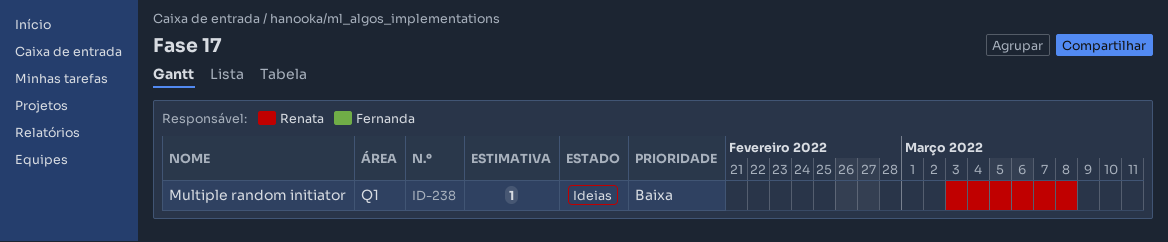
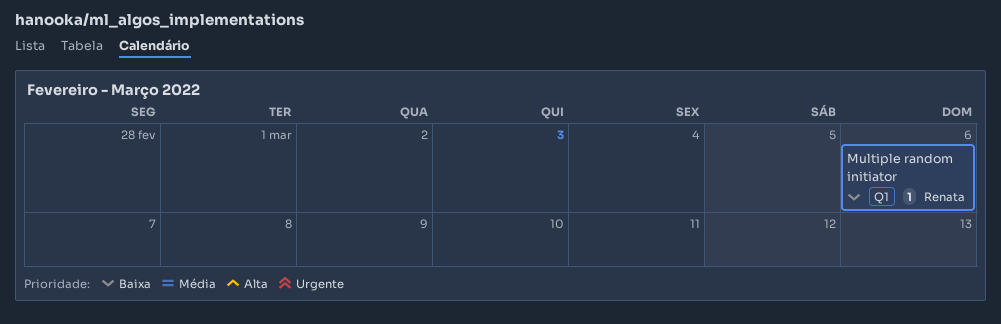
Multiple random initiator, due: Mar 8 -> Mar 6

